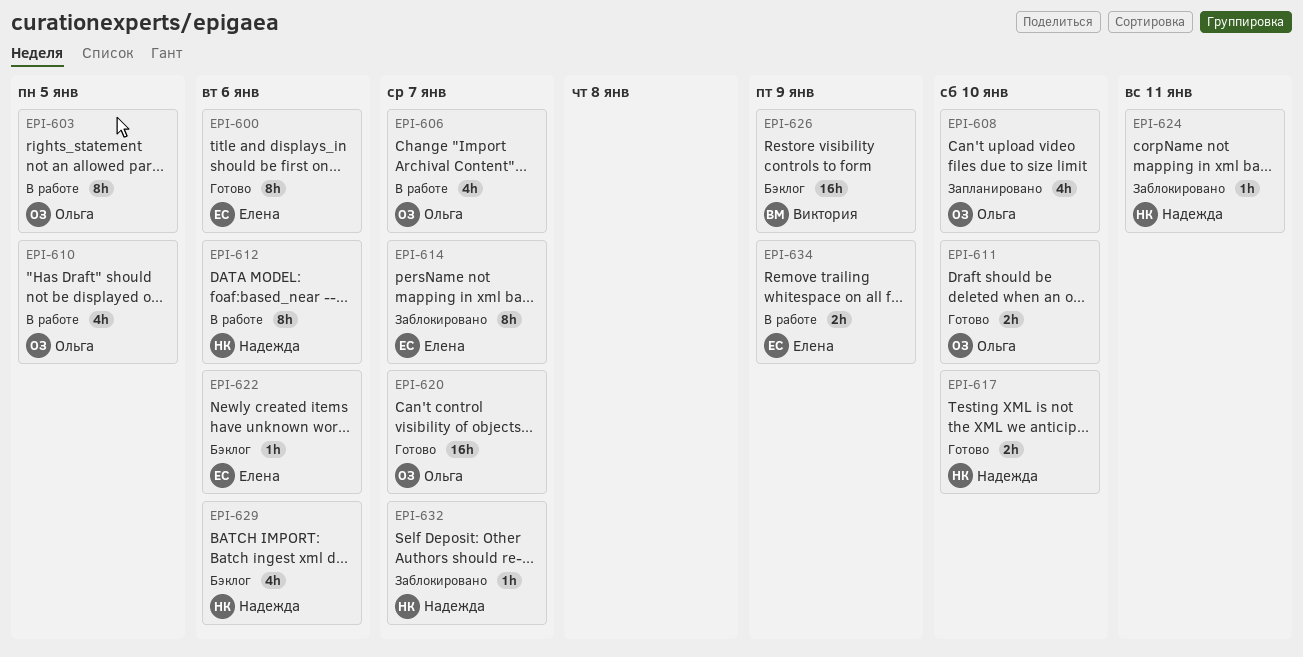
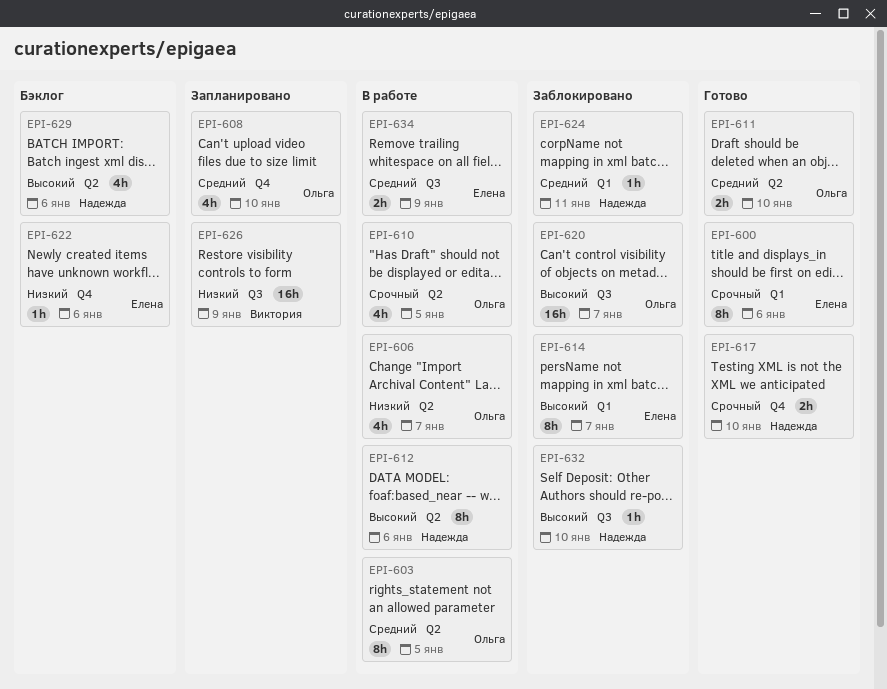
EPI-620, status: Готово -> Заблокировано
EPI-626, status: Бэклог -> Запланировано
EPI-632, due: Jan 7 -> Jan 10

